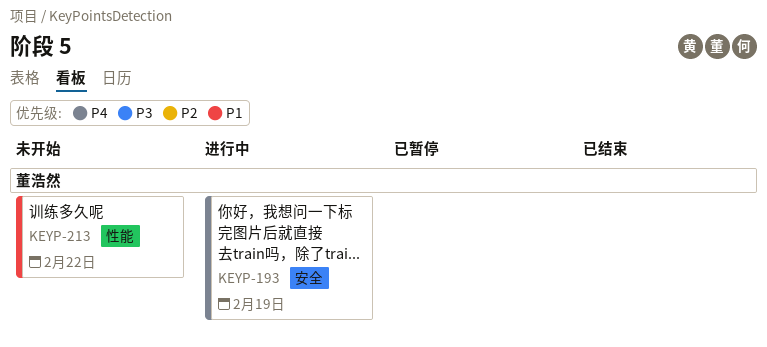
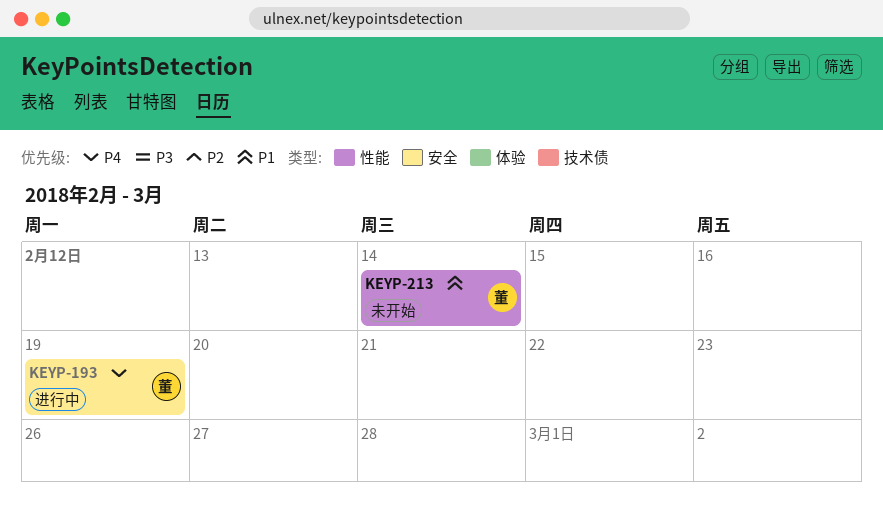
KEYP-213, due: Feb 22 -> Feb 14

